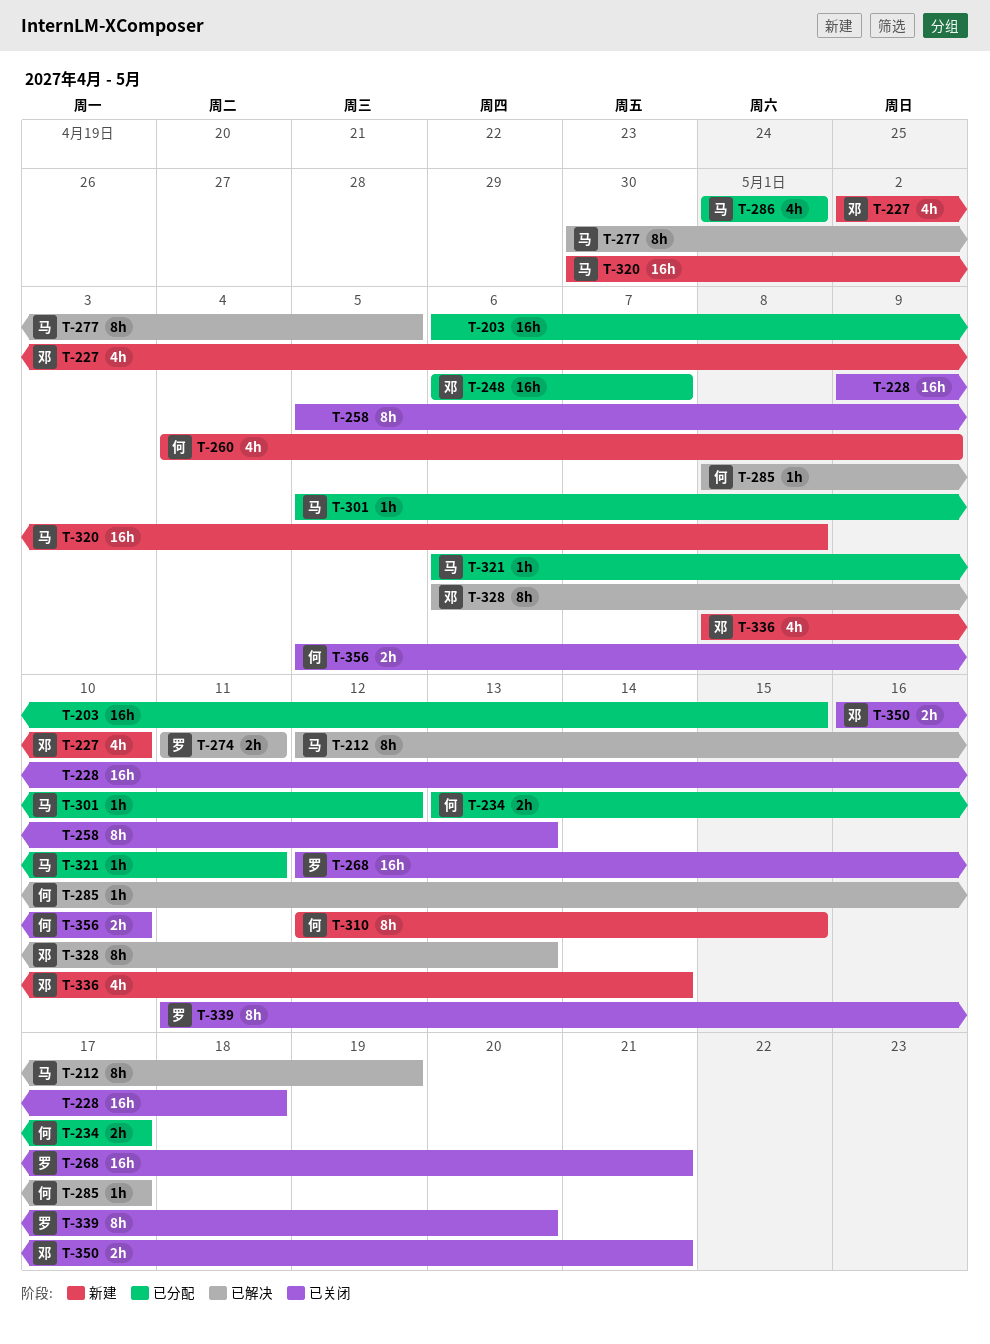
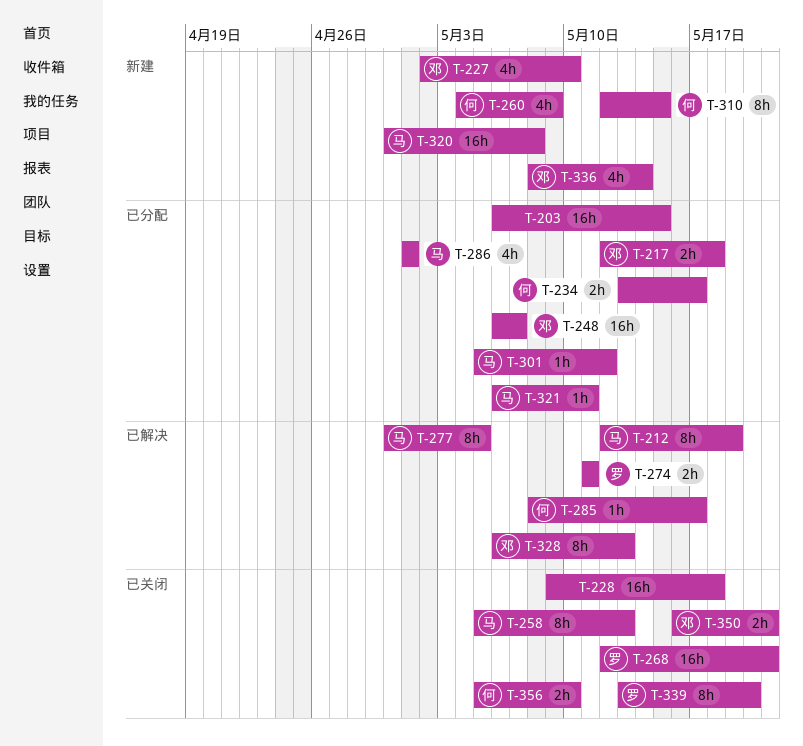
T-217: none -> present
T-258, owner: none -> 马
T-339, start: May 11 -> May 13

